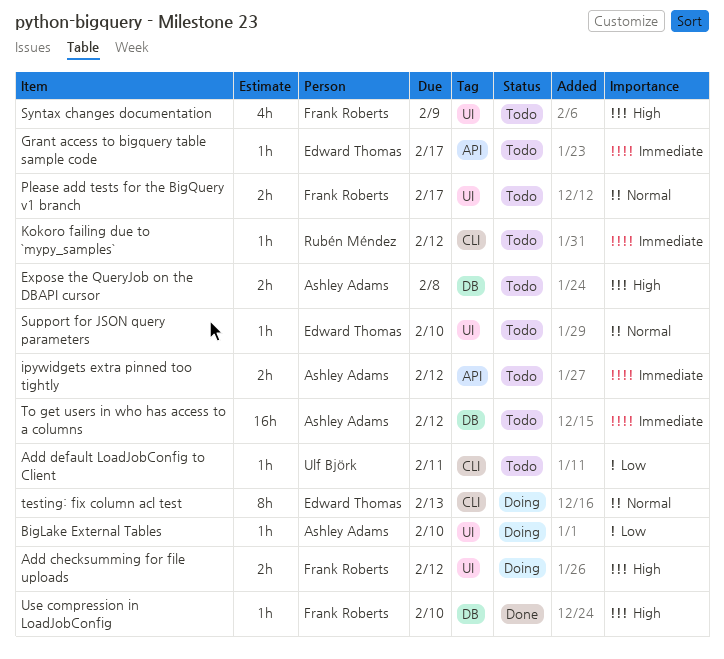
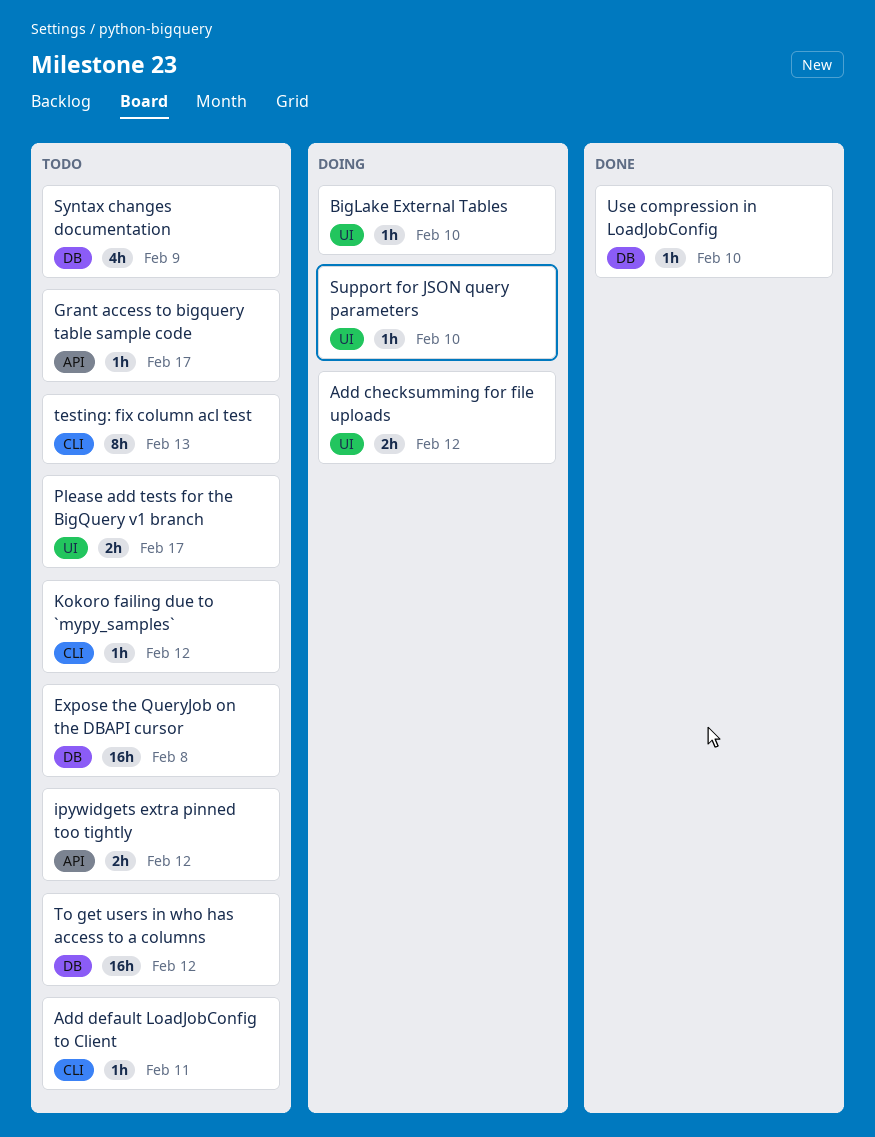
Expose the QueryJob on the DBAPI cursor, estimate: 2h -> 16h
Support for JSON query parameters, status: Todo -> Doing
Syntax changes documentation, label: UI -> DB
testing: fix column acl test, status: Doing -> Todo

